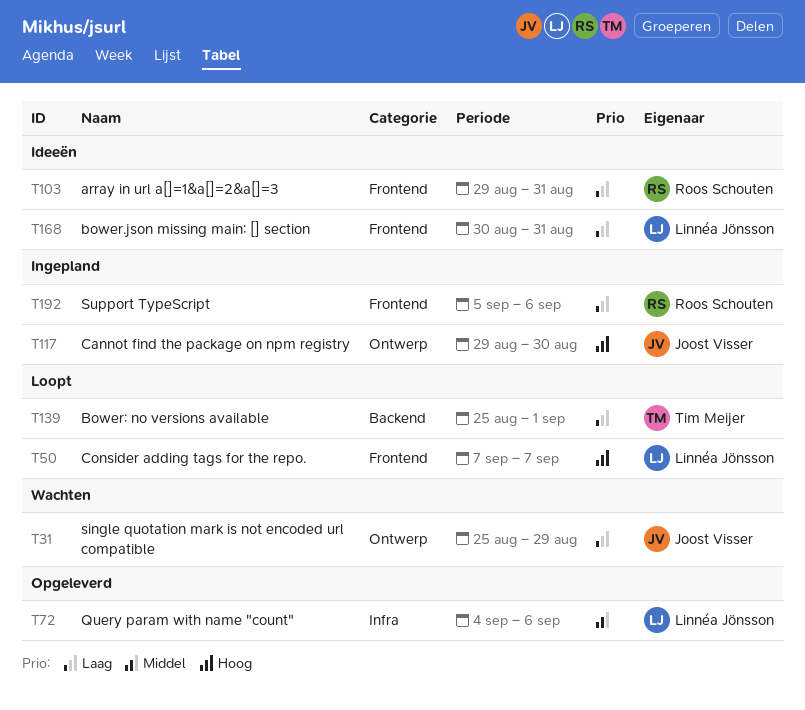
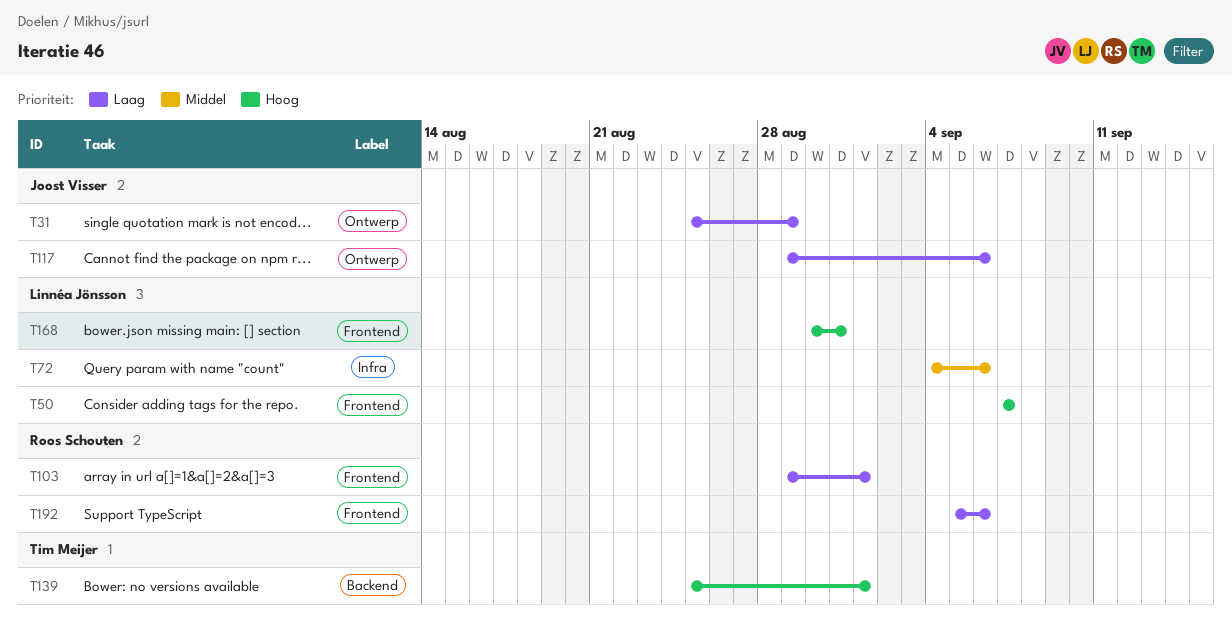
T103, due: Aug 31 -> Sep 1
T117, priority: Hoog -> Laag
T117, due: Aug 30 -> Sep 6
T139, priority: Laag -> Hoog
T168, priority: Laag -> Hoog

